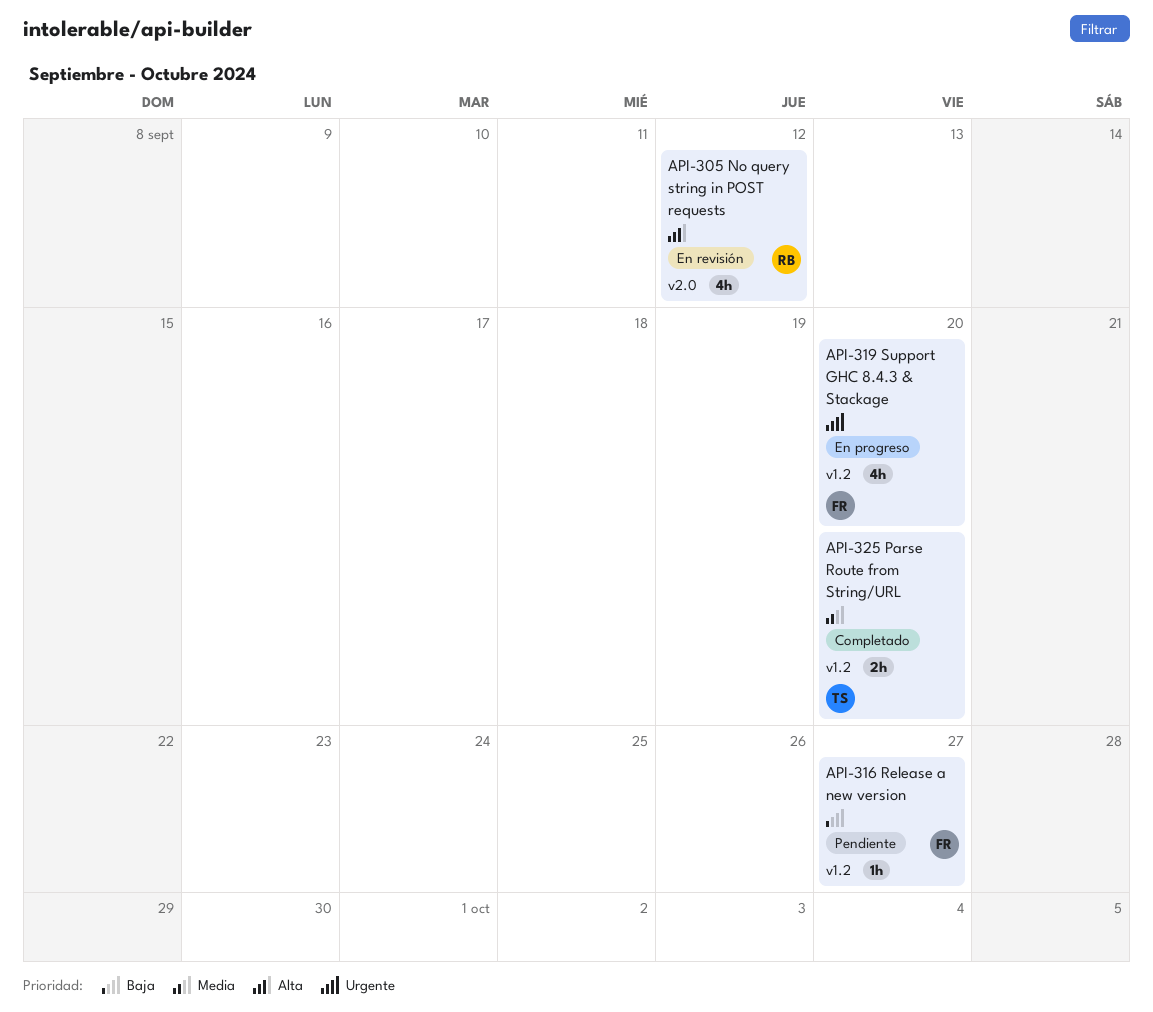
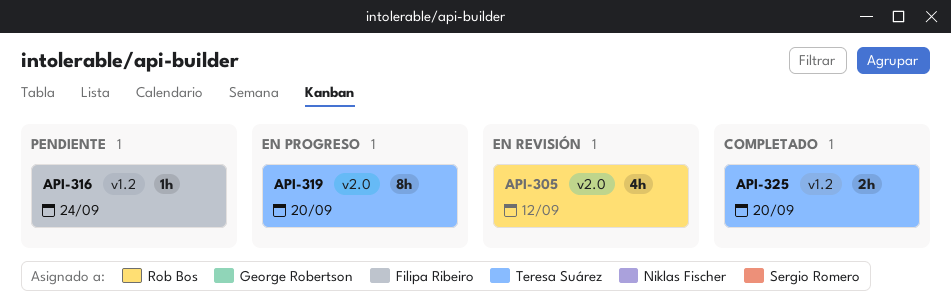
API-316, due: Sep 27 -> Sep 24
API-319, owner: Filipa Ribeiro -> Teresa Suárez
API-319, label: v1.2 -> v2.0
API-319, estimate: 4h -> 8h

